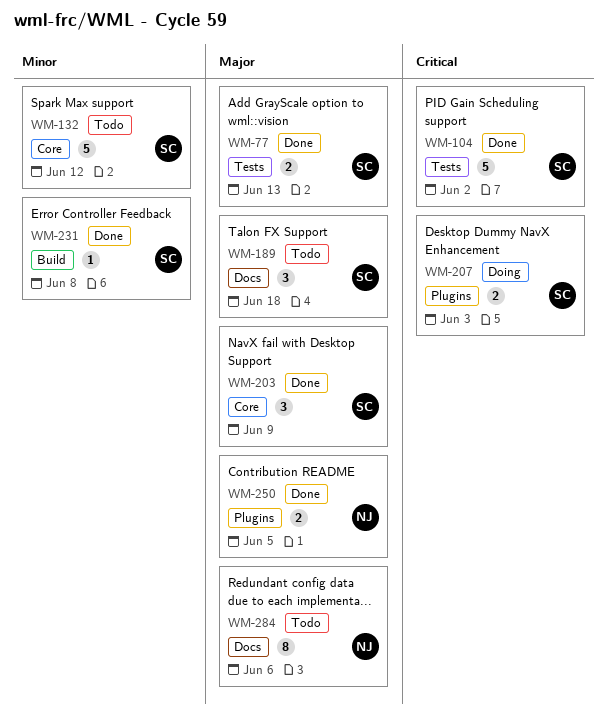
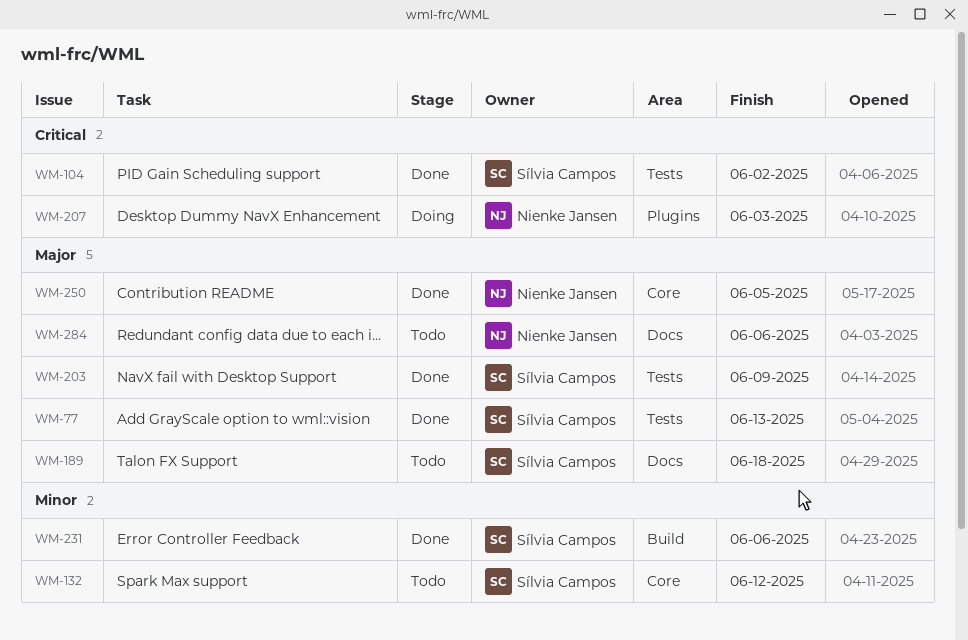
WM-203, label: Core -> Tests
WM-207, owner: Sílvia Campos -> Nienke Jansen
WM-231, due: Jun 8 -> Jun 6
WM-250, label: Plugins -> Core

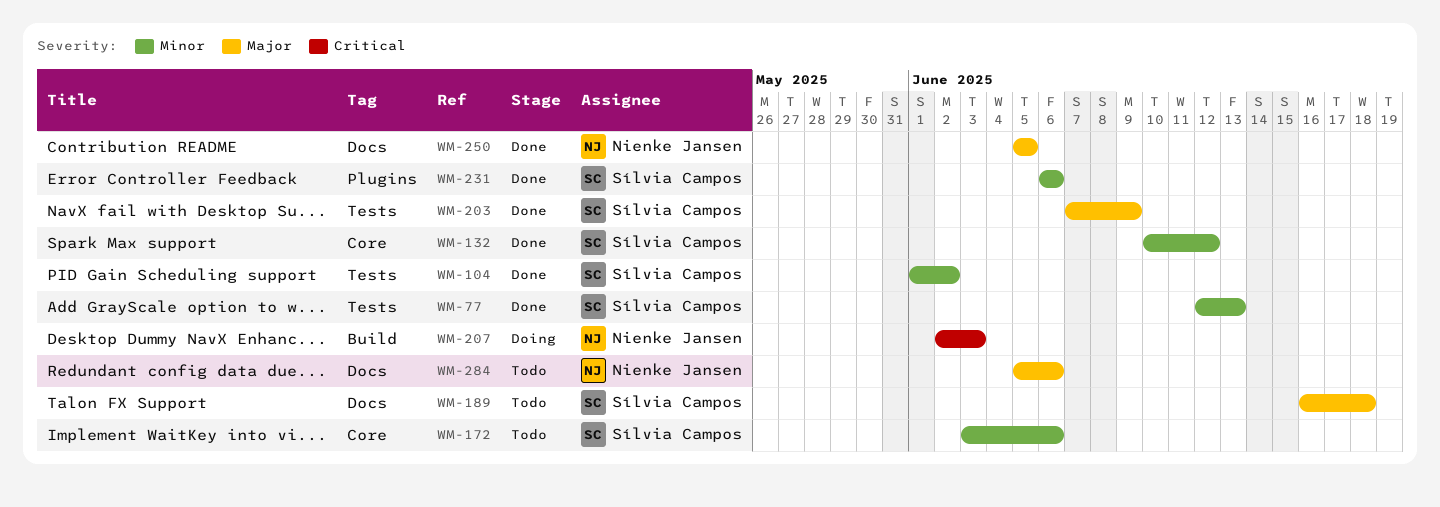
WM-77, priority: Major -> Minor
WM-104, priority: Critical -> Minor
WM-132, status: Todo -> Done
WM-172: none -> present
WM-207, label: Plugins -> Build
WM-231, label: Build -> Plugins
WM-250, label: Core -> Docs

